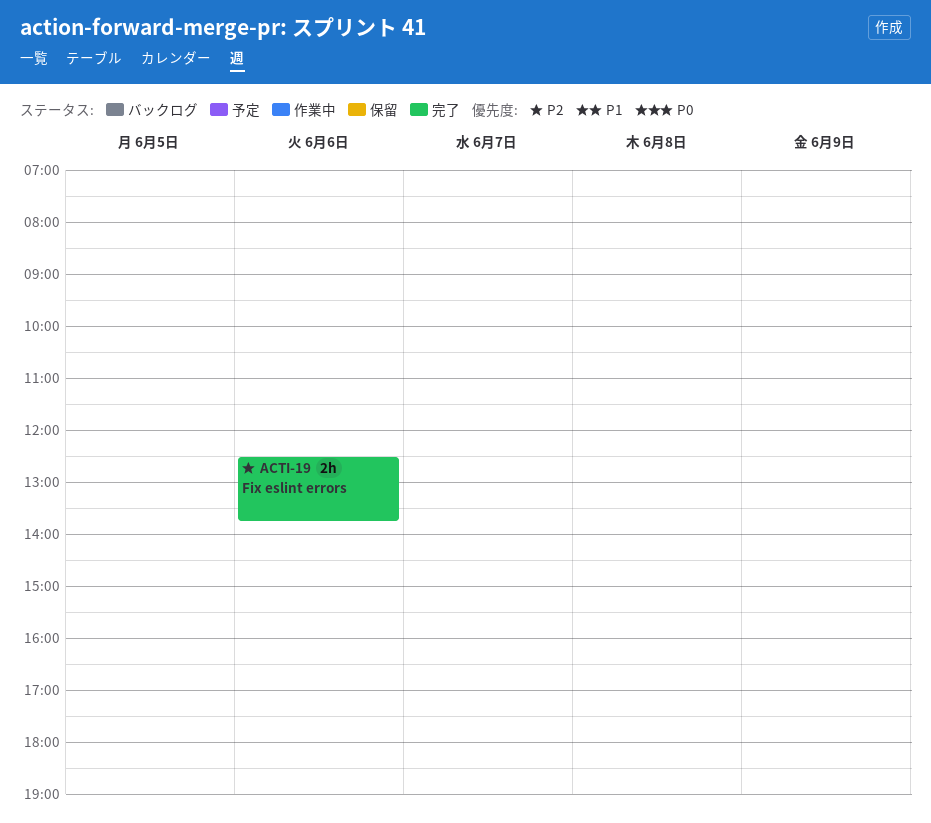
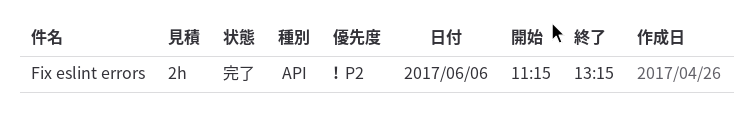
Fix eslint errors, begins: 12:30 -> 11:15
Fix eslint errors, ends: 13:45 -> 13:15

